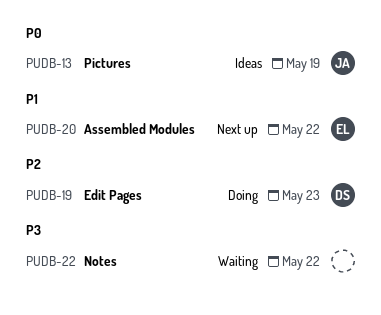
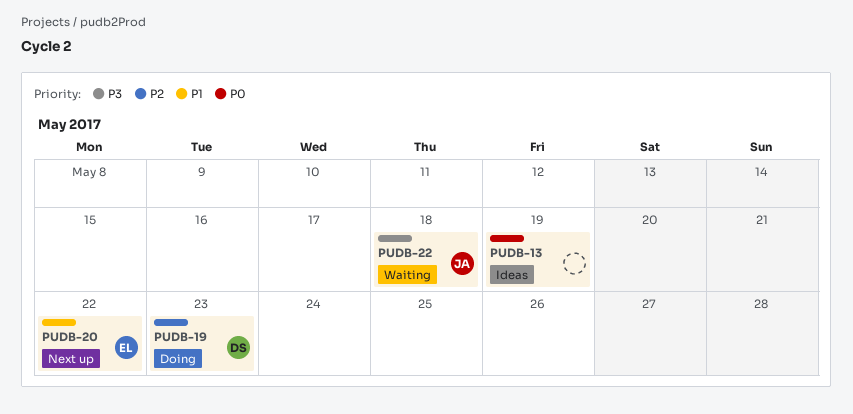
PUDB-13, owner: JA -> none
PUDB-22, owner: none -> JA
PUDB-22, due: May 22 -> May 18

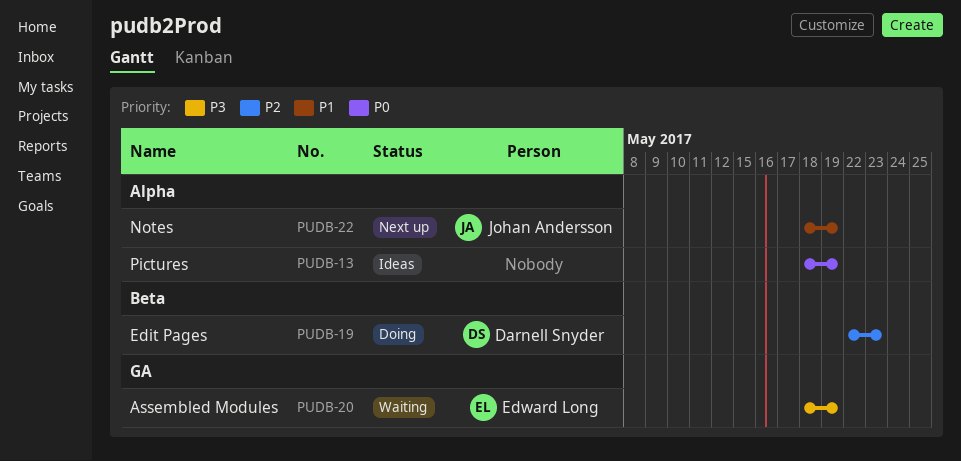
PUDB-20, status: Next up -> Waiting
PUDB-20, priority: P1 -> P3
PUDB-20, due: May 22 -> May 19
PUDB-22, status: Waiting -> Next up
PUDB-22, priority: P3 -> P1
PUDB-22, due: May 18 -> May 19

